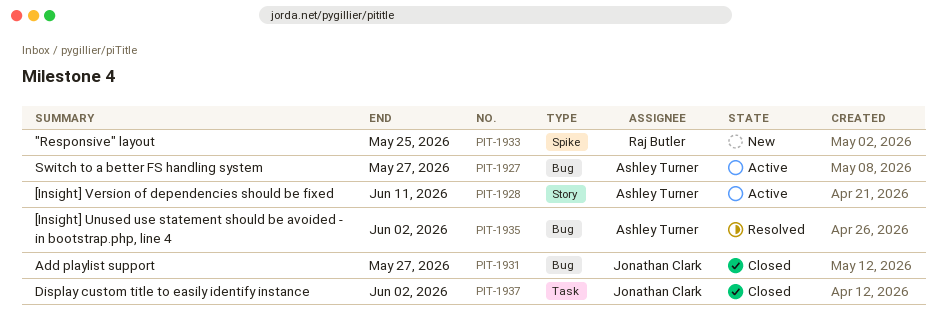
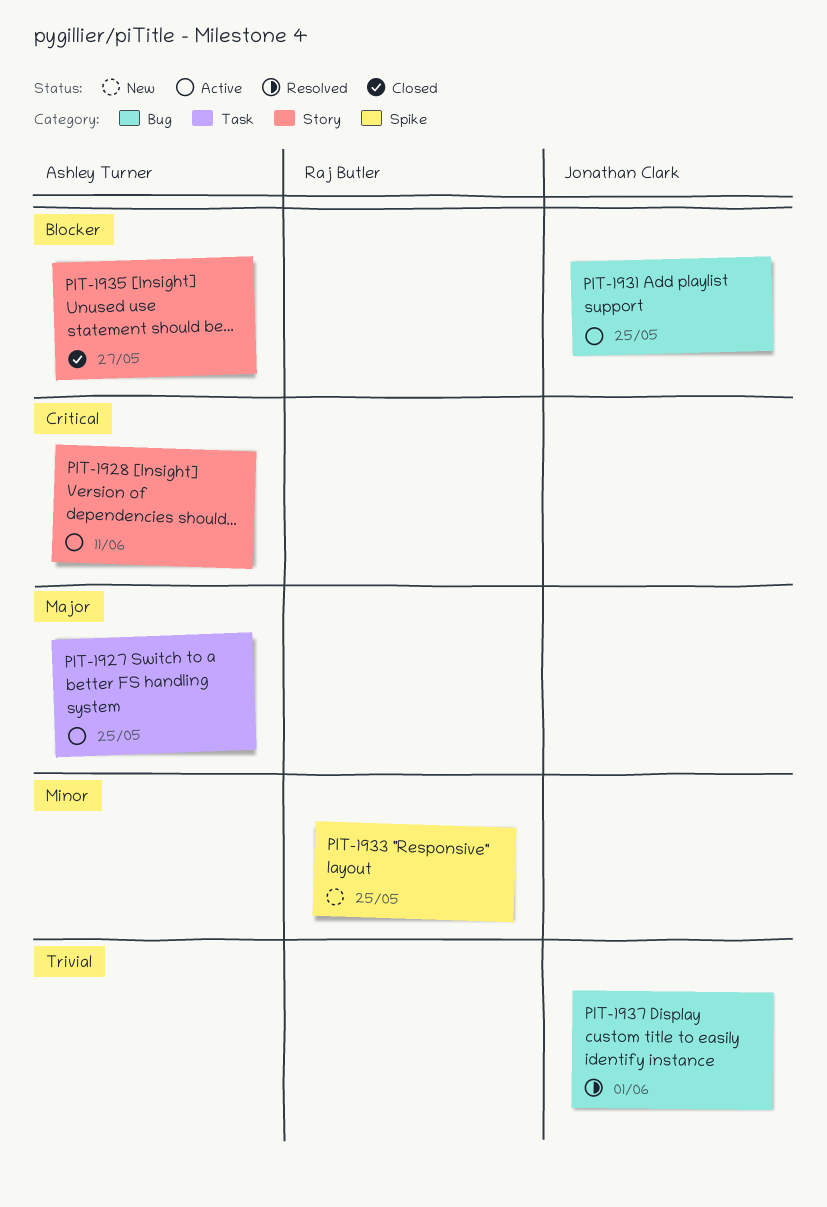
PIT-1927, label: Bug -> Task
PIT-1927, due: May 27 -> May 25
PIT-1931, status: Closed -> Active
PIT-1931, due: May 27 -> May 25
PIT-1935, status: Resolved -> Closed
PIT-1935, label: Bug -> Story
PIT-1935, due: Jun 2 -> May 27
PIT-1937, status: Closed -> Resolved
PIT-1937, label: Task -> Bug
PIT-1937, due: Jun 2 -> Jun 1

